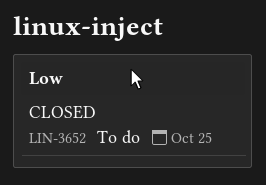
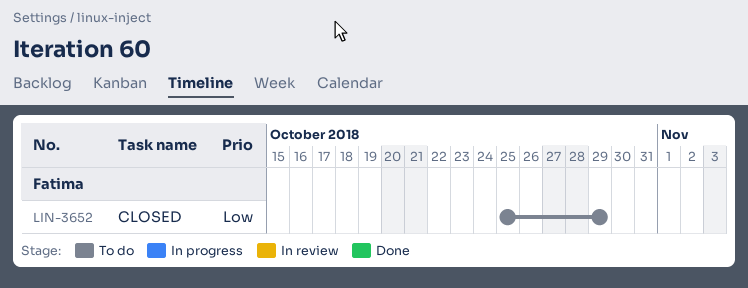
LIN-3652, due: Oct 25 -> Oct 29

